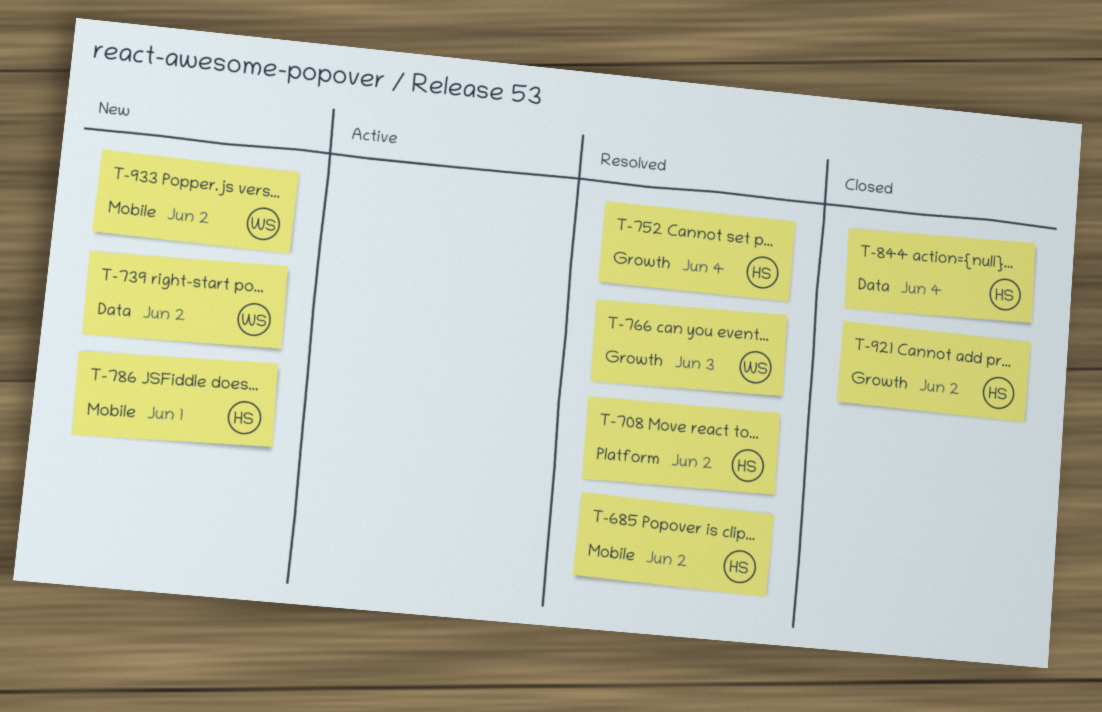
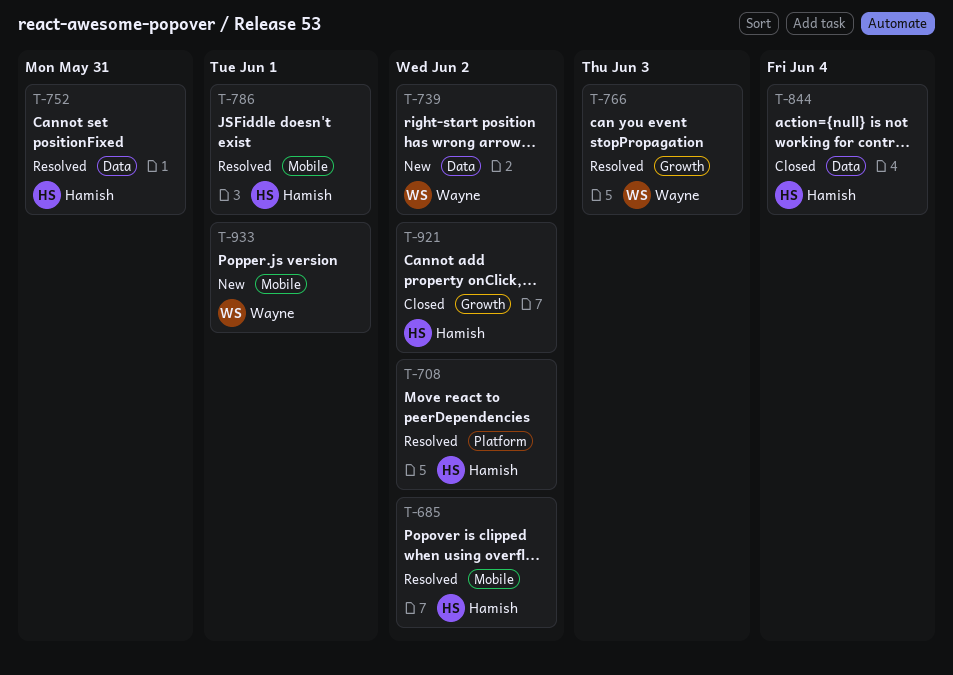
T-752, label: Growth -> Data
T-752, due: Jun 4 -> May 31
T-786, status: New -> Resolved
T-933, due: Jun 2 -> Jun 1

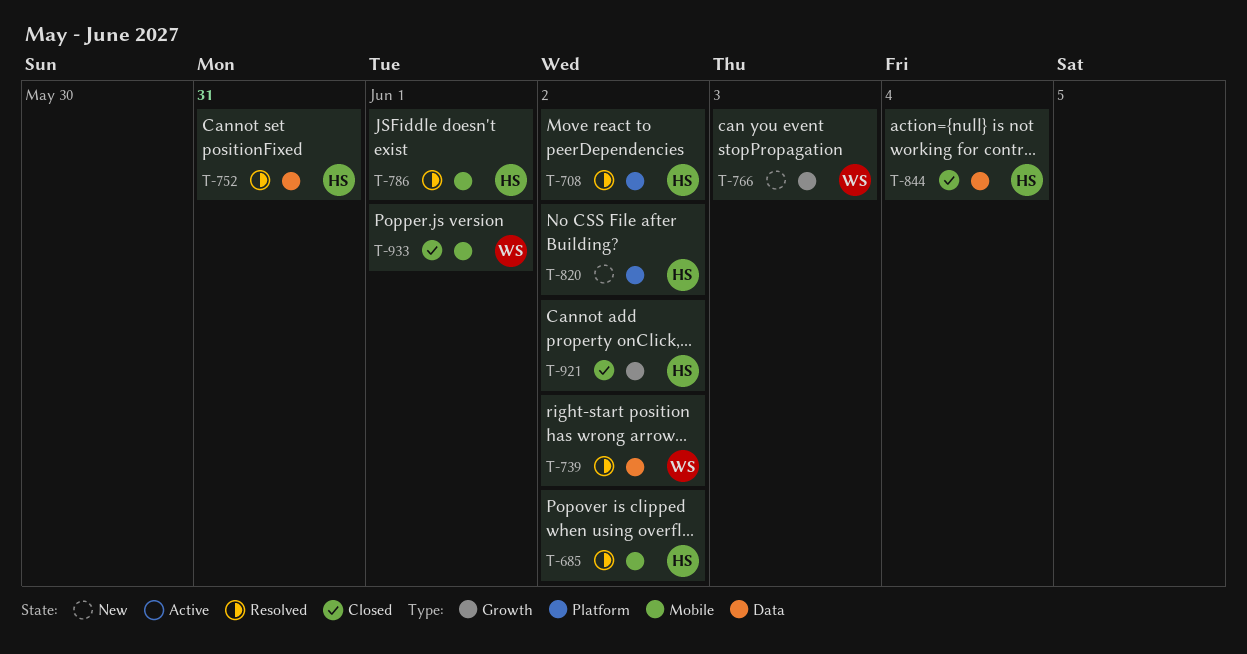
T-739, status: New -> Resolved
T-766, status: Resolved -> New
T-820: none -> present
T-933, status: New -> Closed

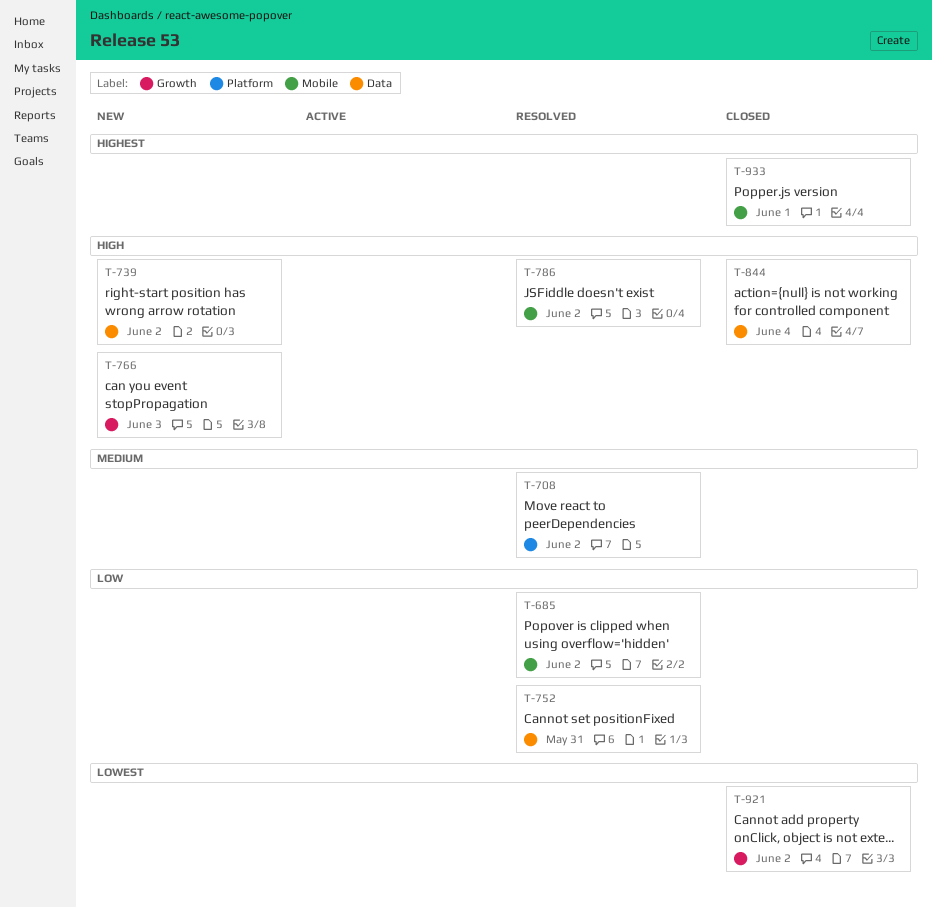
T-739, status: Resolved -> New
T-786, due: Jun 1 -> Jun 2
T-820: present -> none

